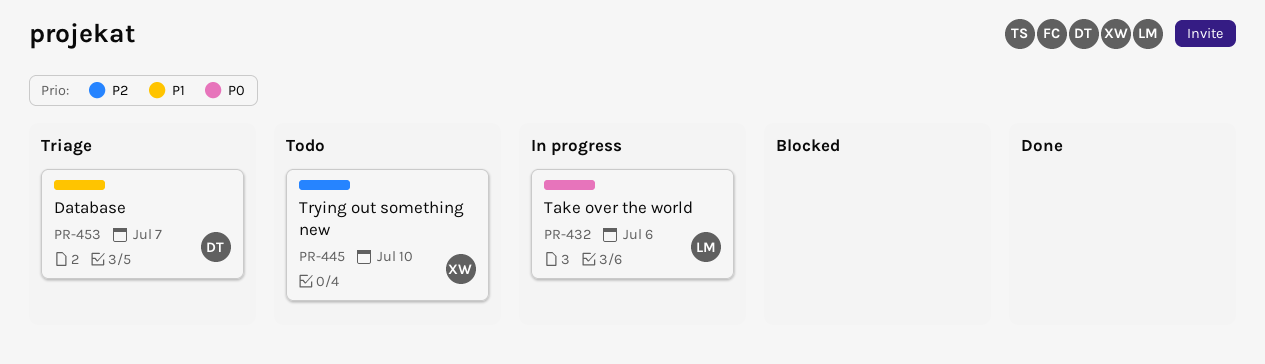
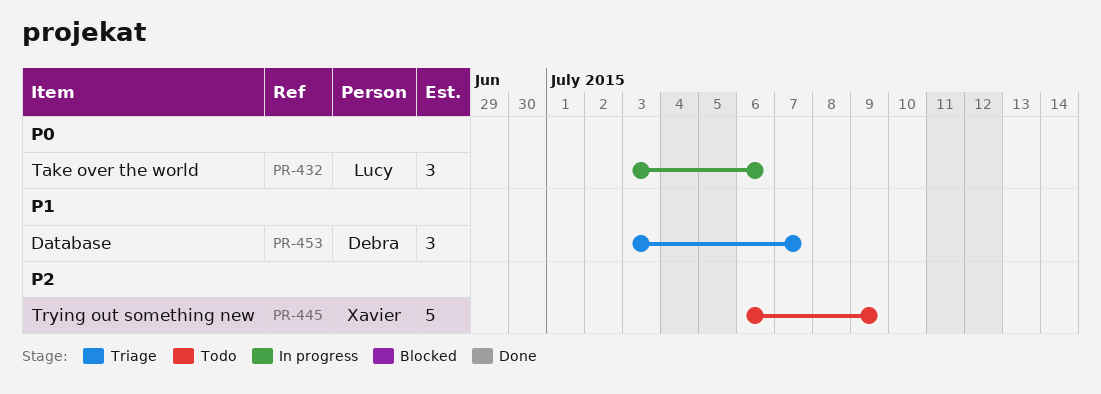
PR-445, due: Jul 10 -> Jul 9

